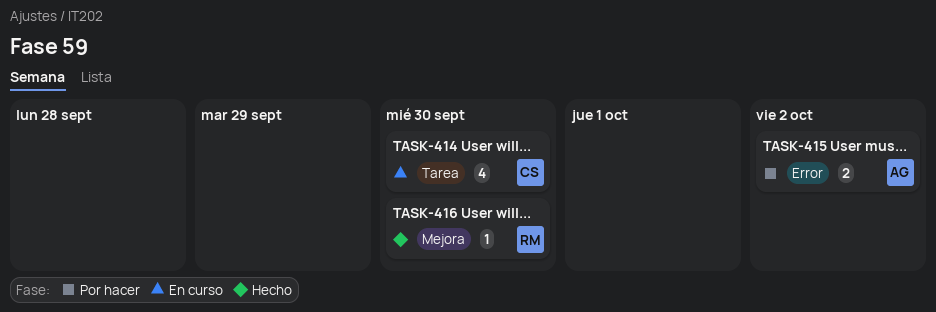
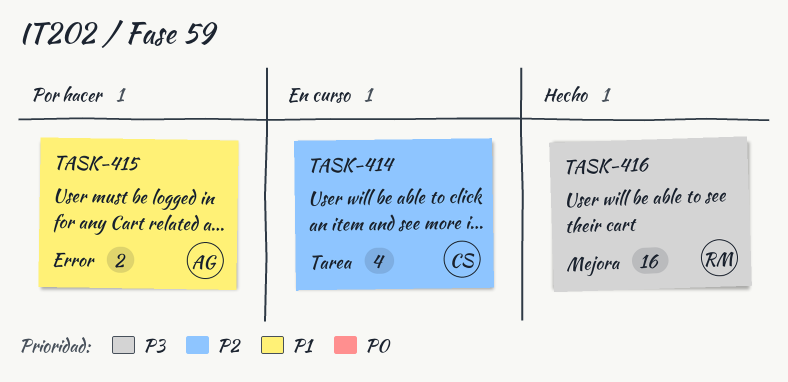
TASK-416, estimate: 1 -> 16

